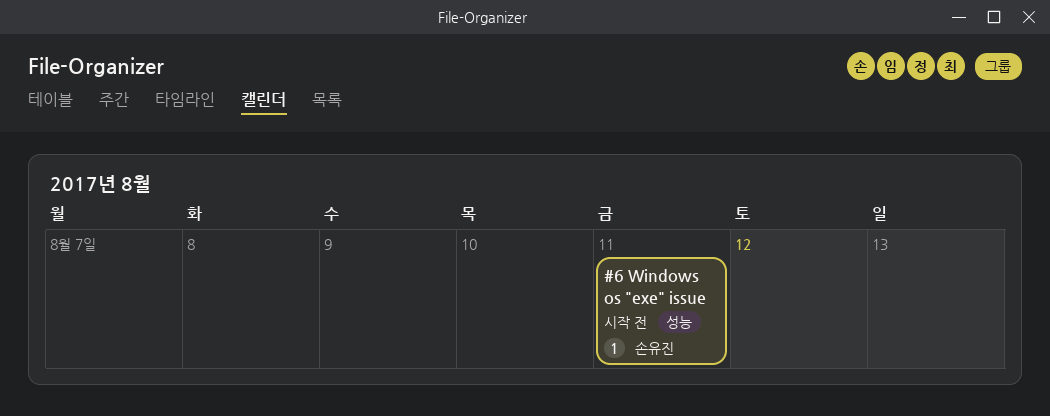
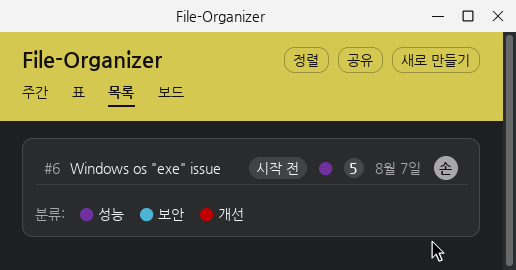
#6, estimate: 1 -> 5
#6, due: Aug 11 -> Aug 7

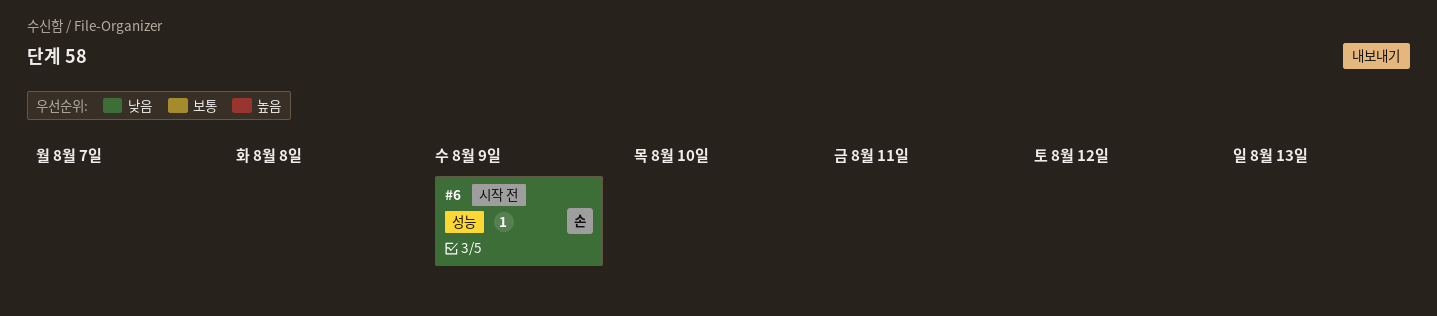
#6, estimate: 5 -> 1
#6, due: Aug 7 -> Aug 9

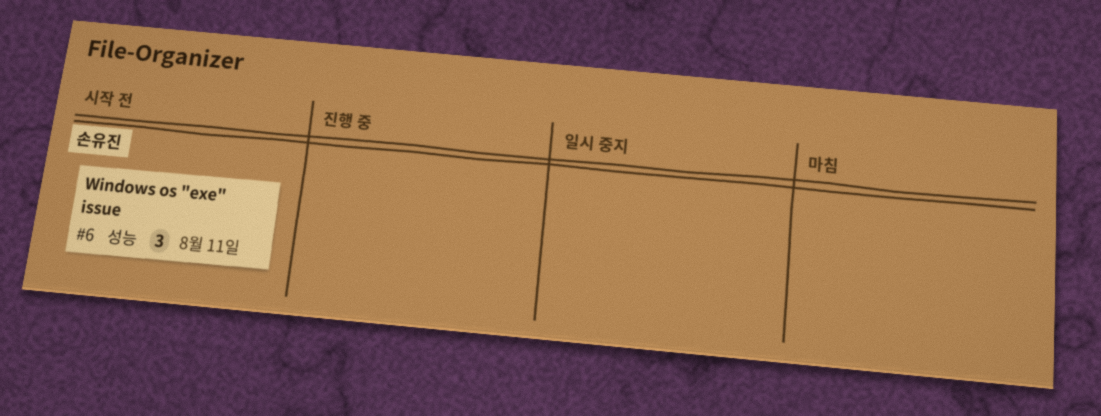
#6, estimate: 1 -> 3
#6, due: Aug 9 -> Aug 11

